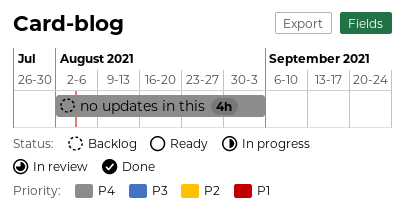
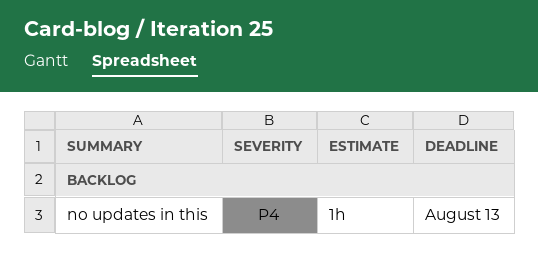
no updates in this, estimate: 4h -> 1h
no updates in this, due: Sep 3 -> Aug 13

